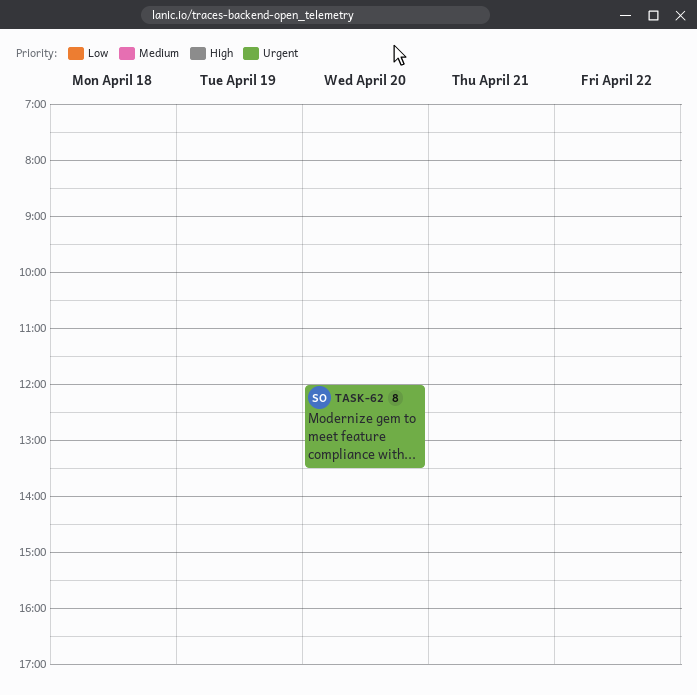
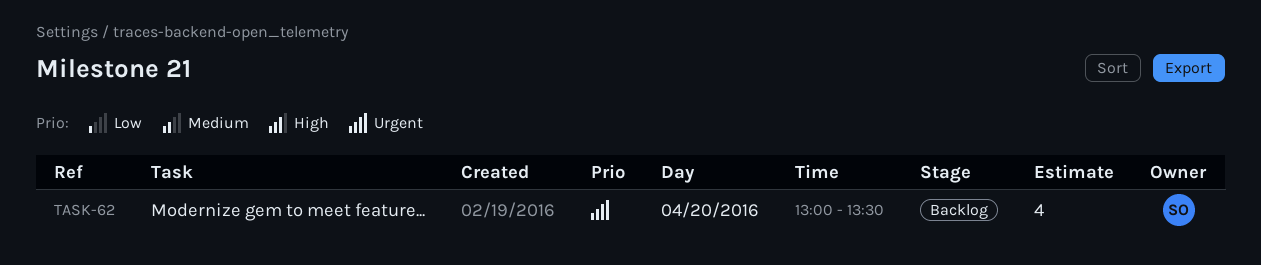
TASK-62, estimate: 8 -> 4
TASK-62, begins: 12:00 -> 13:00

